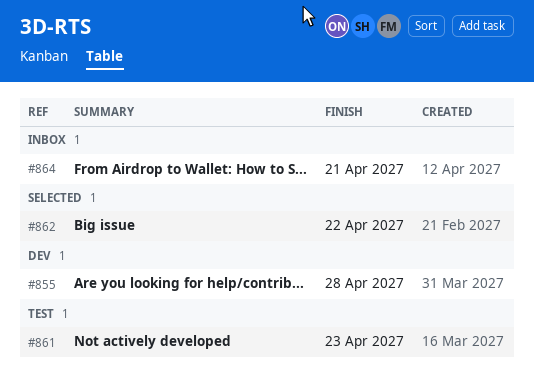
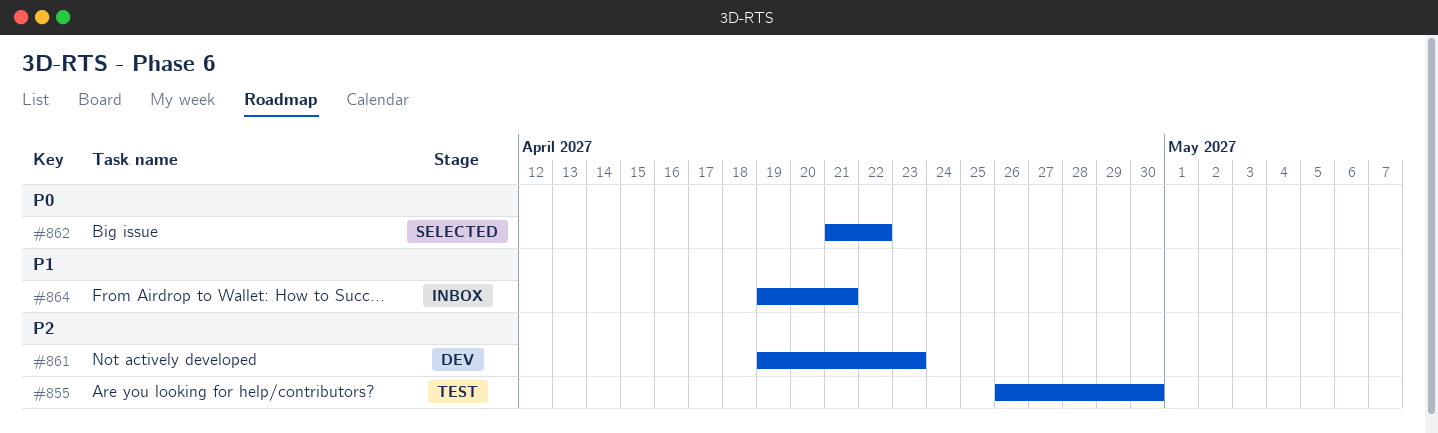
#855, status: Dev -> Test
#855, due: Apr 28 -> Apr 30
#861, status: Test -> Dev

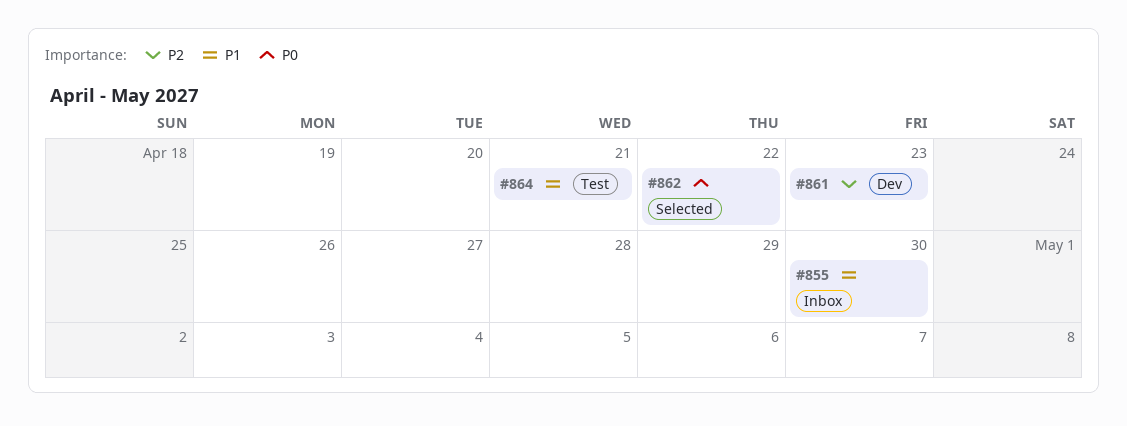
#855, status: Test -> Inbox
#855, priority: P2 -> P1
#864, status: Inbox -> Test

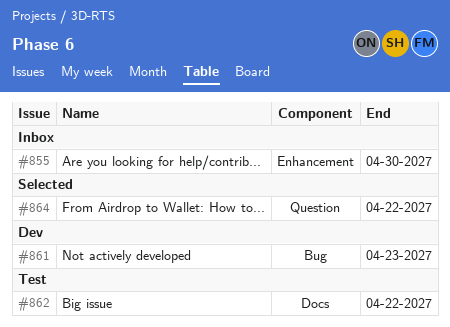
#862, status: Selected -> Test
#864, status: Test -> Selected
#864, due: Apr 21 -> Apr 22

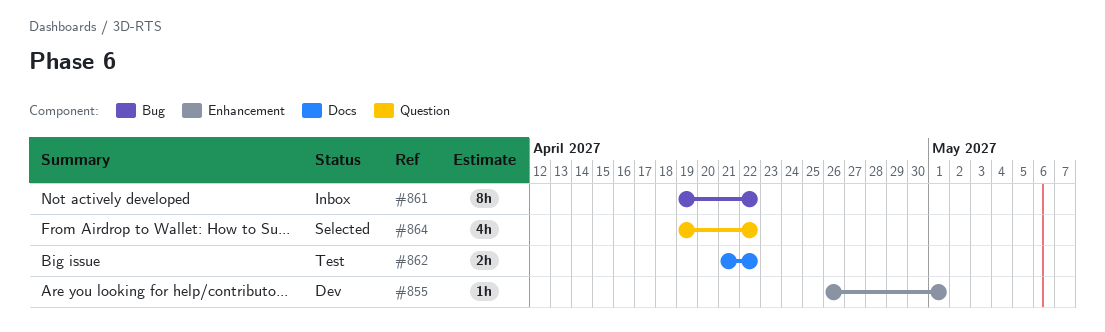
#855, status: Inbox -> Dev
#855, due: Apr 30 -> May 1
#861, status: Dev -> Inbox
#861, due: Apr 23 -> Apr 22

